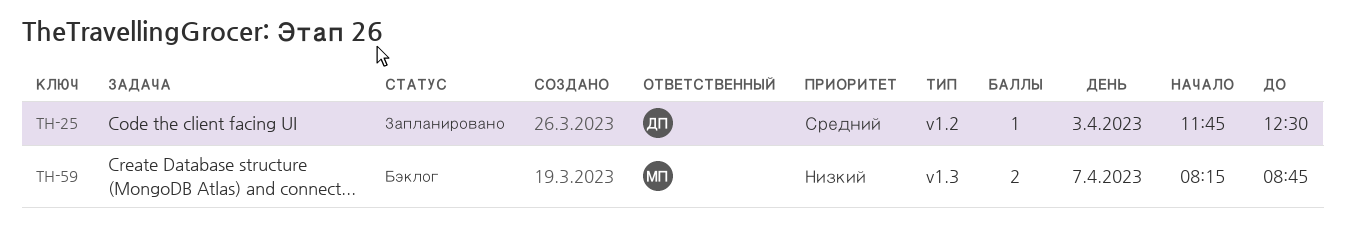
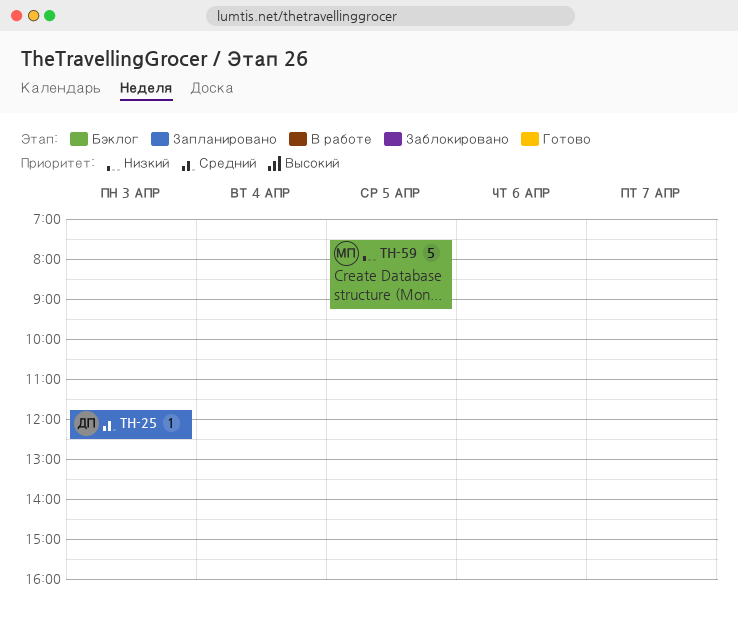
TH-59, estimate: 2 -> 5
TH-59, day: Apr 7 -> Apr 5
TH-59, begins: 08:15 -> 07:30
TH-59, ends: 08:45 -> 09:15

